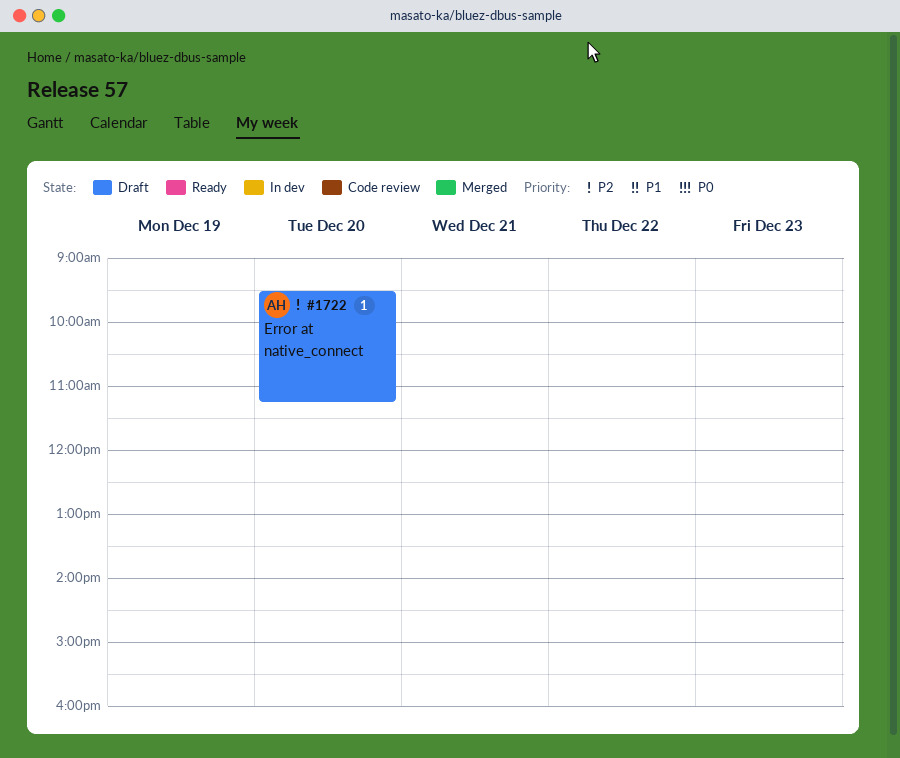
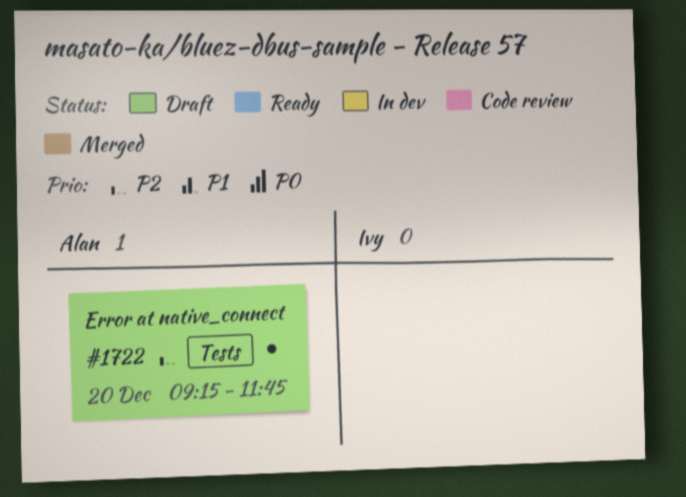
#1722, begins: 09:30 -> 09:15
#1722, ends: 11:15 -> 11:45

